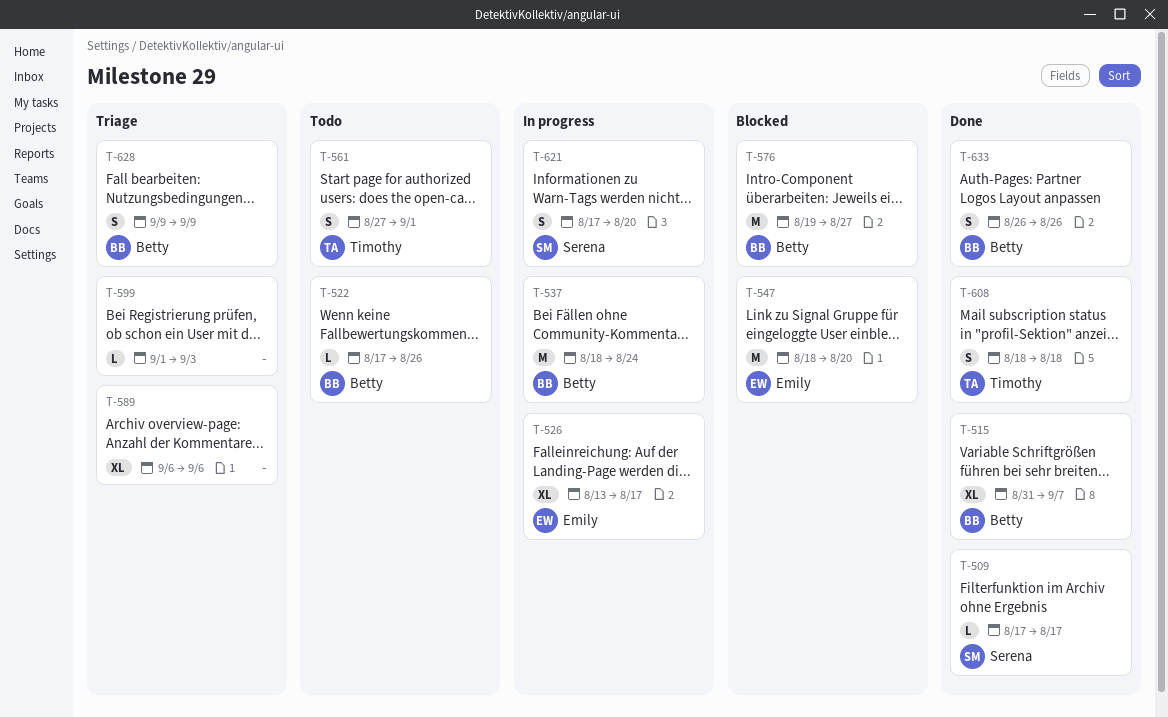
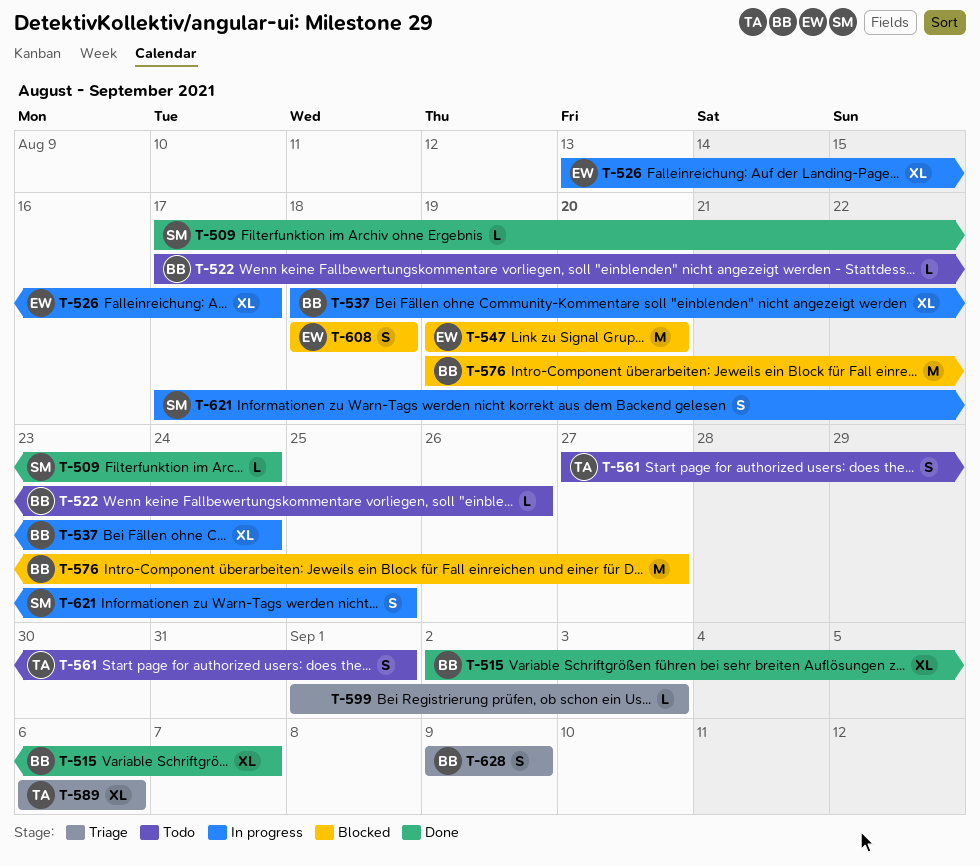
T-509, due: Aug 17 -> Aug 24
T-515, start: Aug 31 -> Sep 2
T-537, estimate: M -> XL
T-547, start: Aug 18 -> Aug 19
T-589, owner: none -> Timothy
T-608, status: Done -> Blocked
T-608, owner: Timothy -> Emily
T-621, due: Aug 20 -> Aug 25
T-633: present -> none

